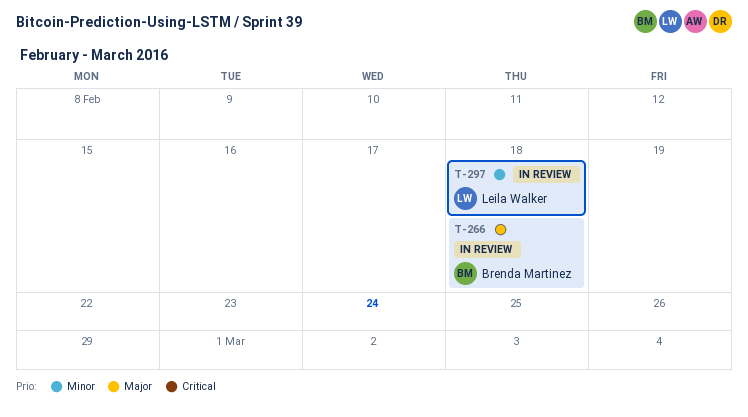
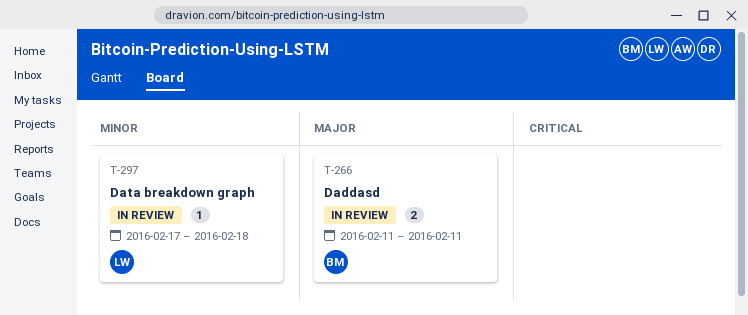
T-266, due: Feb 18 -> Feb 11

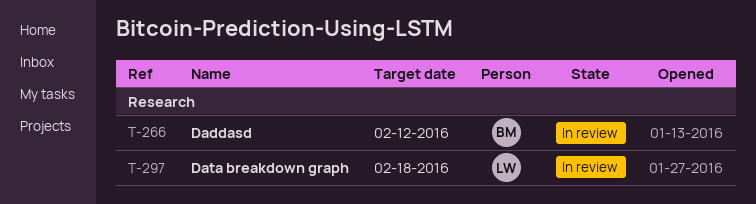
T-266, due: Feb 11 -> Feb 12

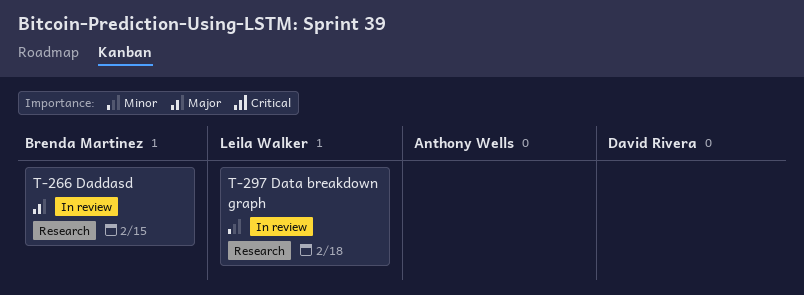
T-266, due: Feb 12 -> Feb 15

